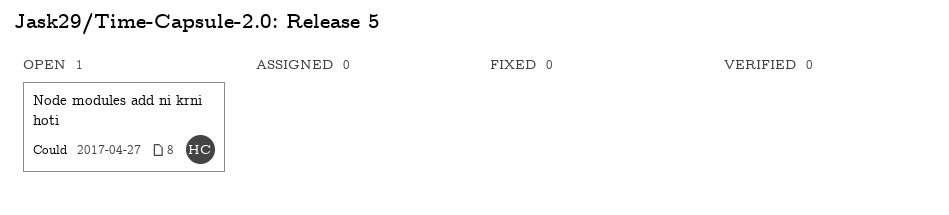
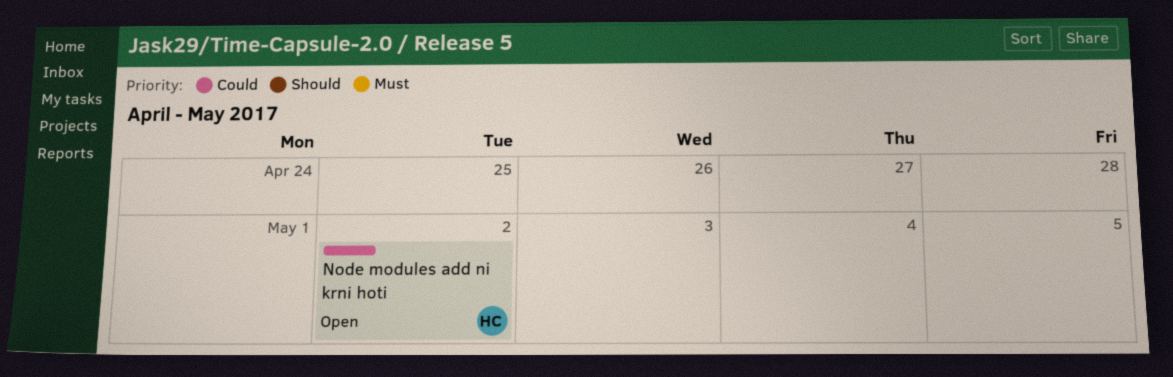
Node modules add ni krni hoti, due: Apr 27 -> May 2

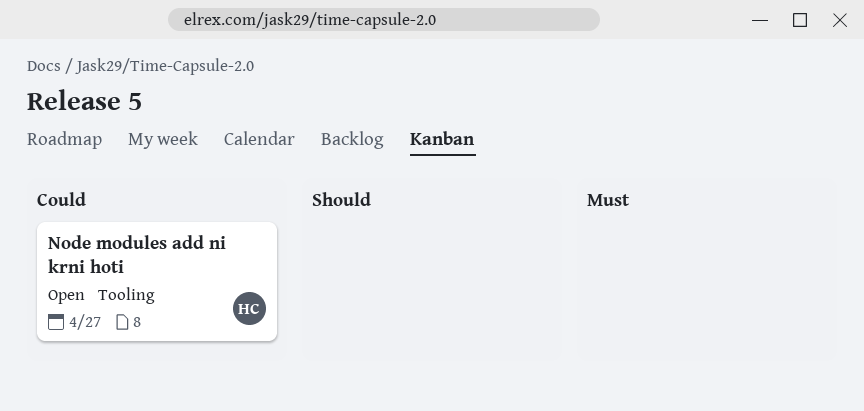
Node modules add ni krni hoti, due: May 2 -> Apr 27

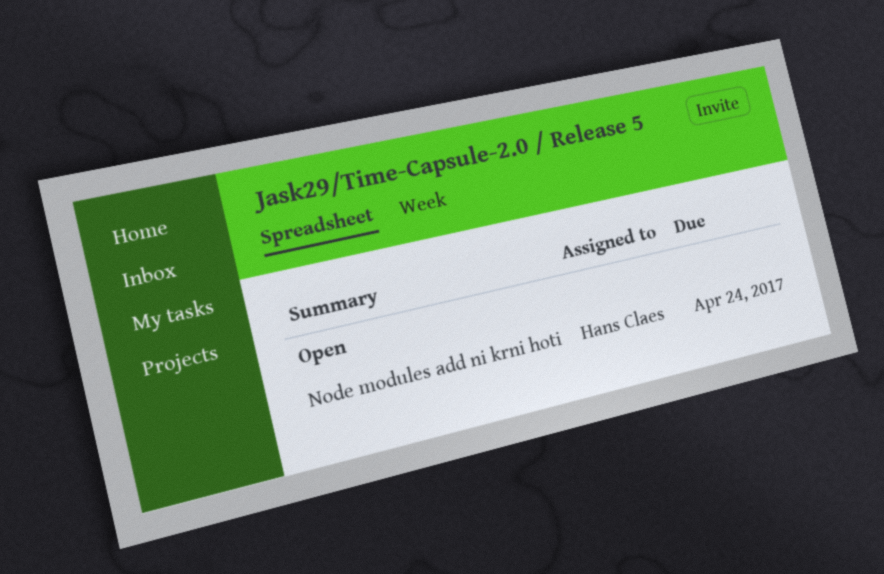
Node modules add ni krni hoti, due: Apr 27 -> Apr 24

